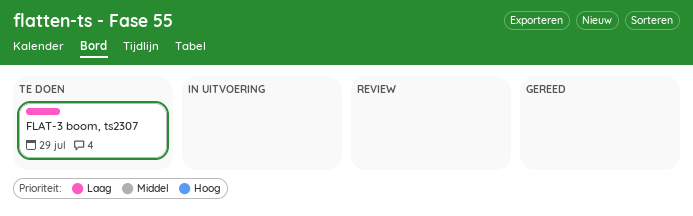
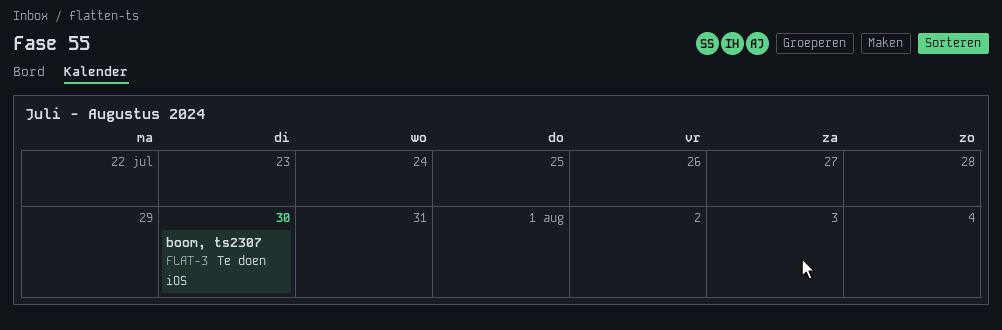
FLAT-3, due: Jul 29 -> Jul 30

